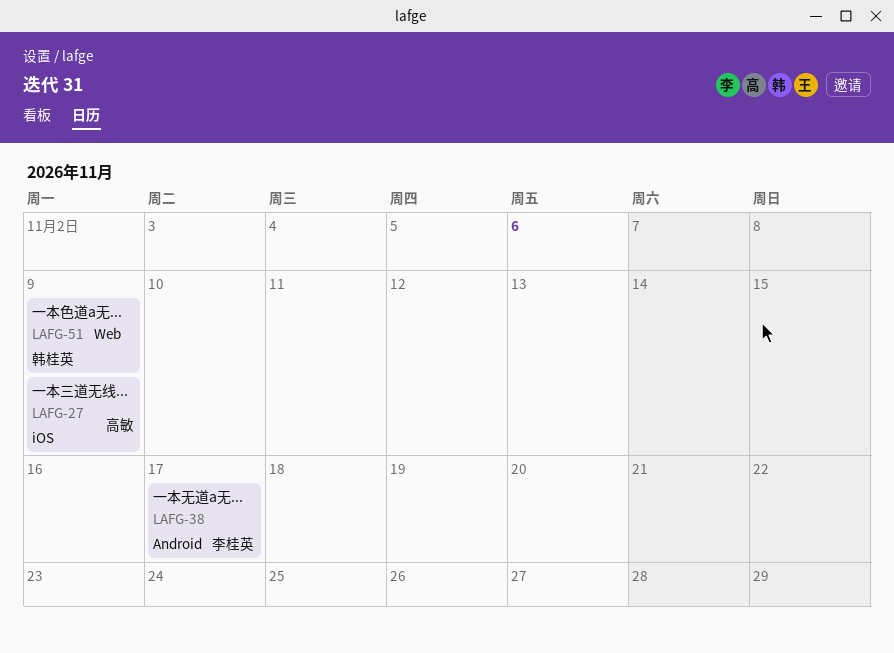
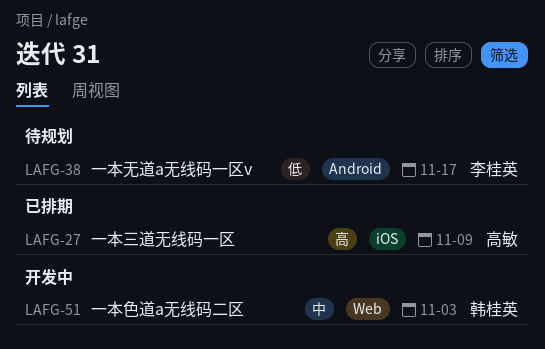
LAFG-51, due: Nov 9 -> Nov 3

